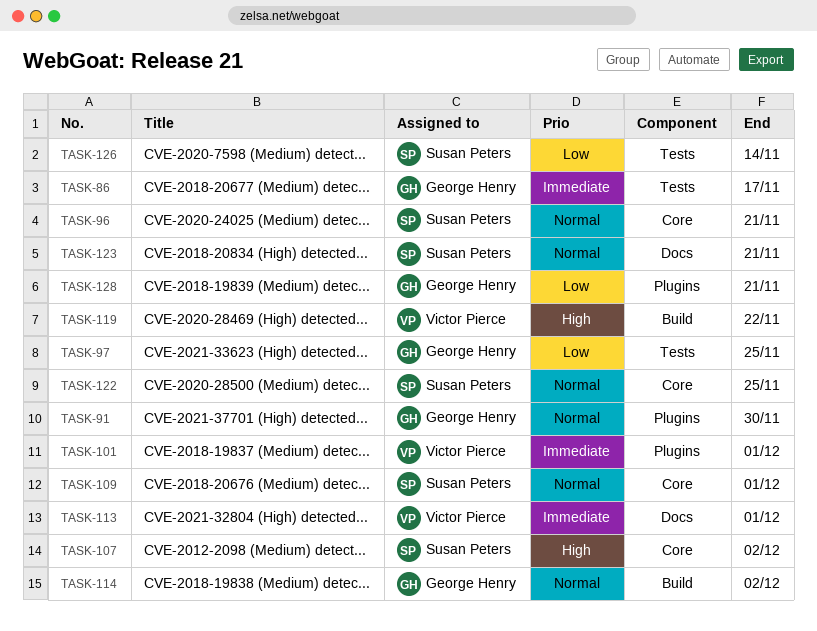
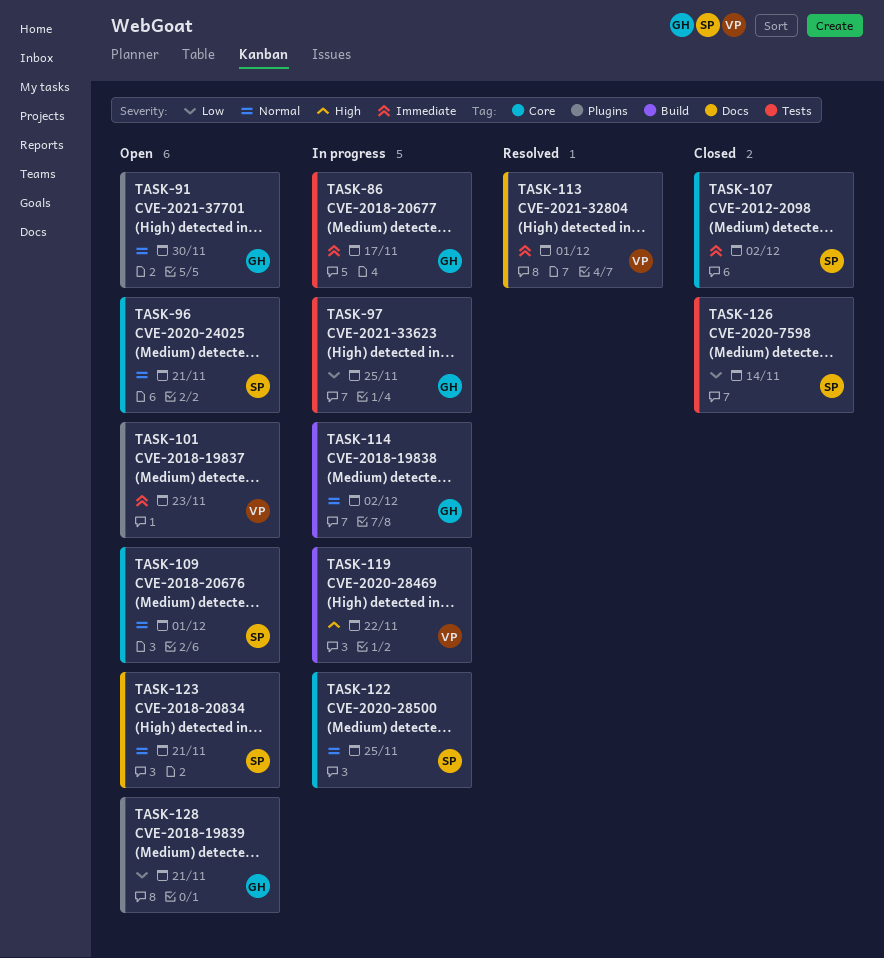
TASK-101, due: Dec 1 -> Nov 23
TASK-107, priority: High -> Immediate

